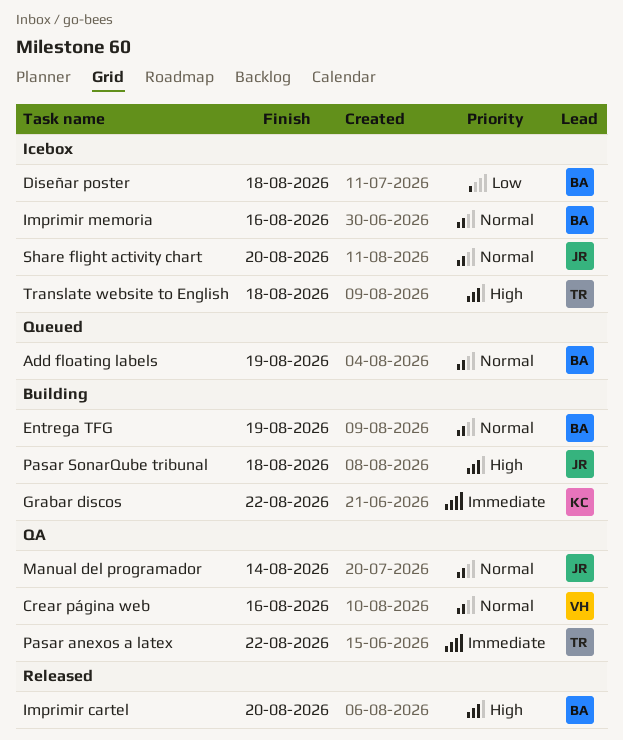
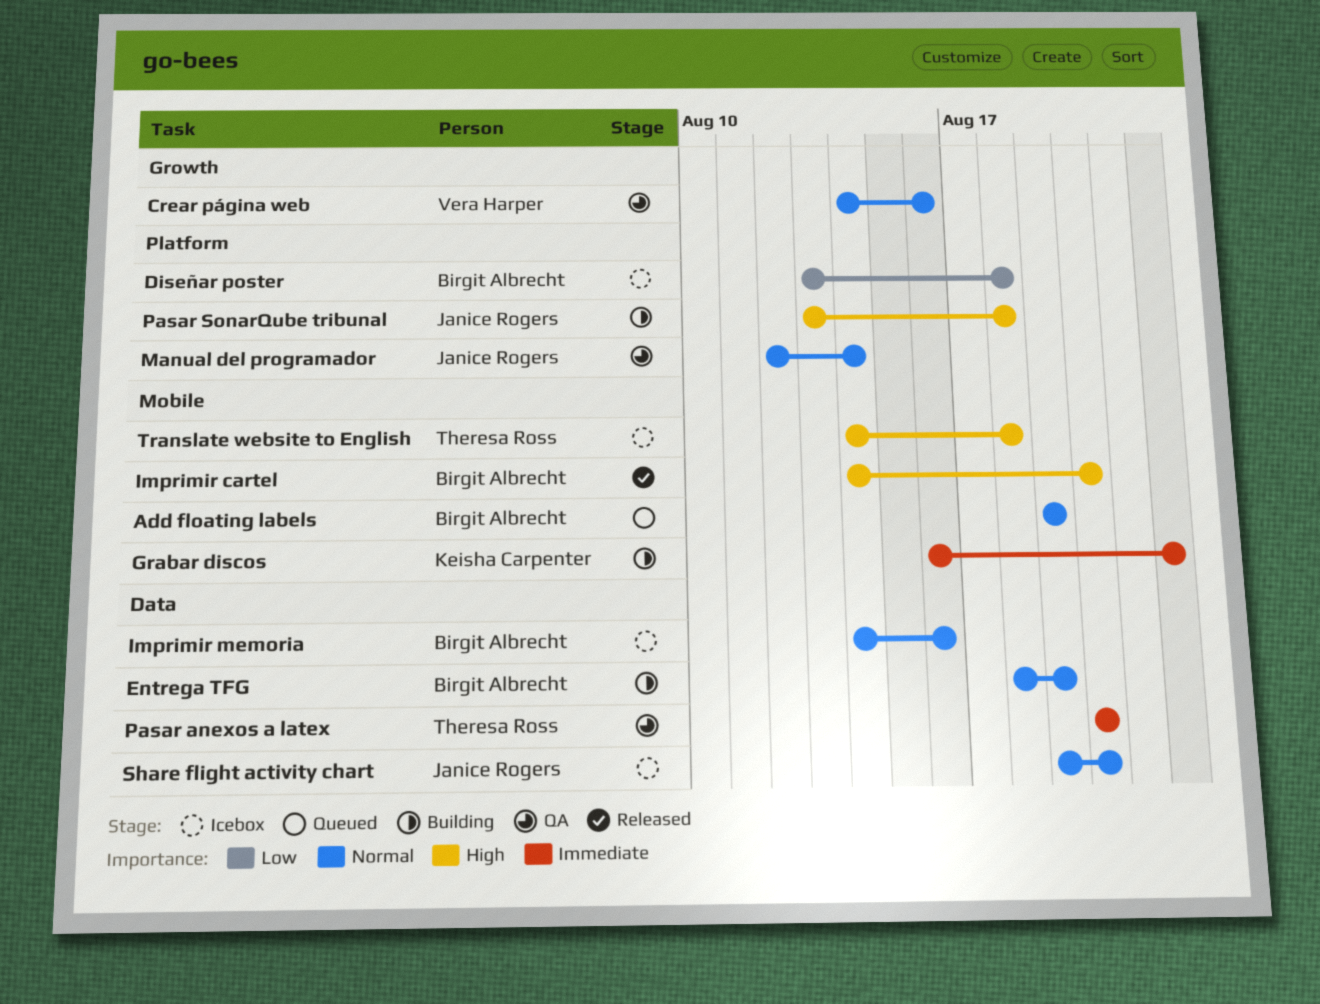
Pasar anexos a latex, due: Aug 22 -> Aug 20

